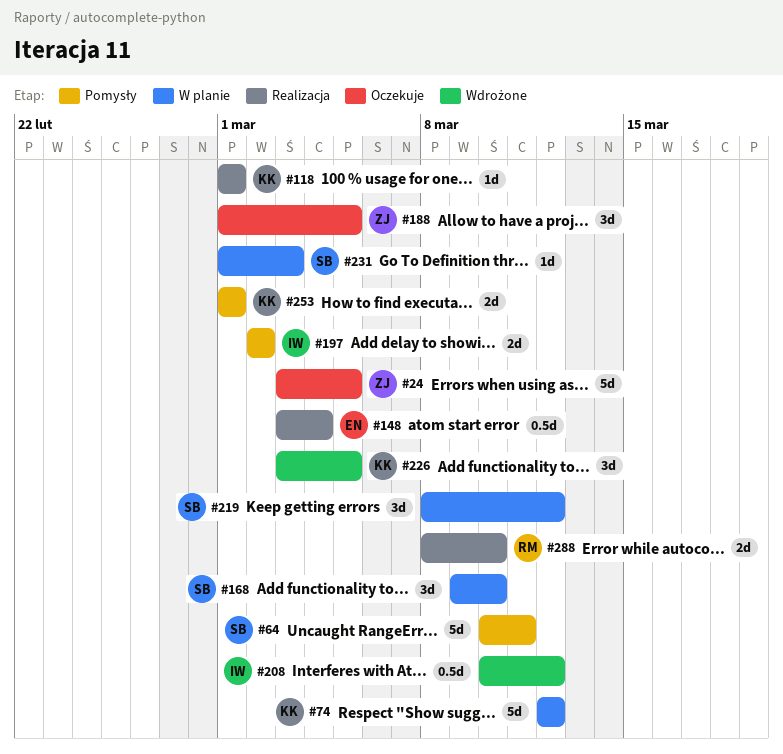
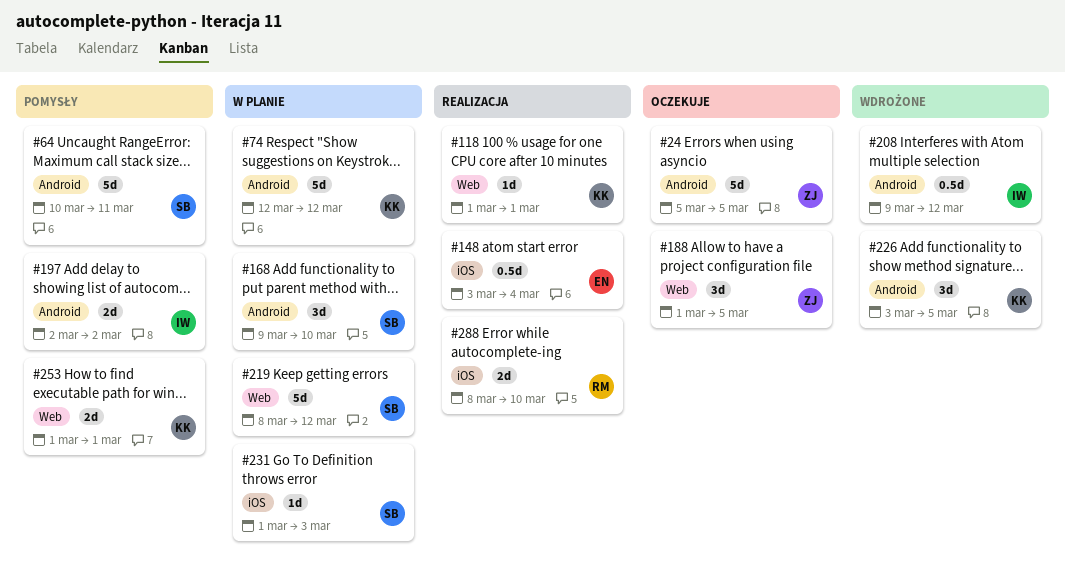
#24, start: Mar 3 -> Mar 5
#208, start: Mar 10 -> Mar 9
#219, estimate: 3d -> 5d

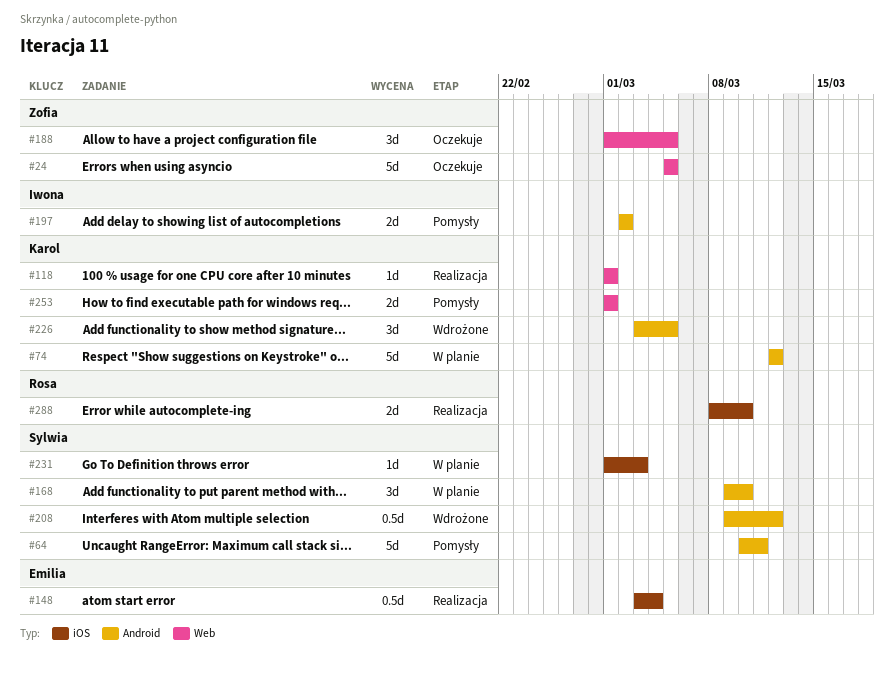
#24, label: Android -> Web
#208, owner: Iwona -> Sylwia
#219: present -> none

